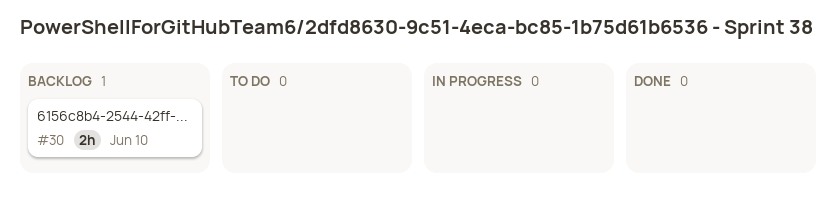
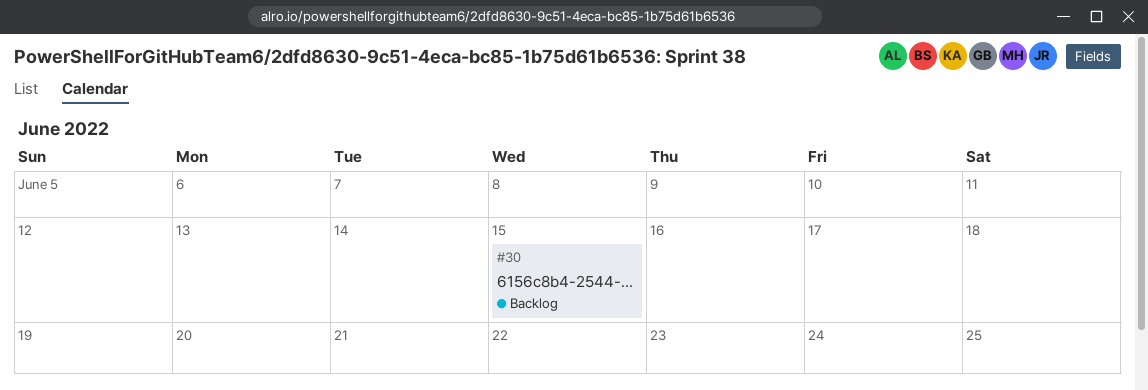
#30, due: Jun 10 -> Jun 15

